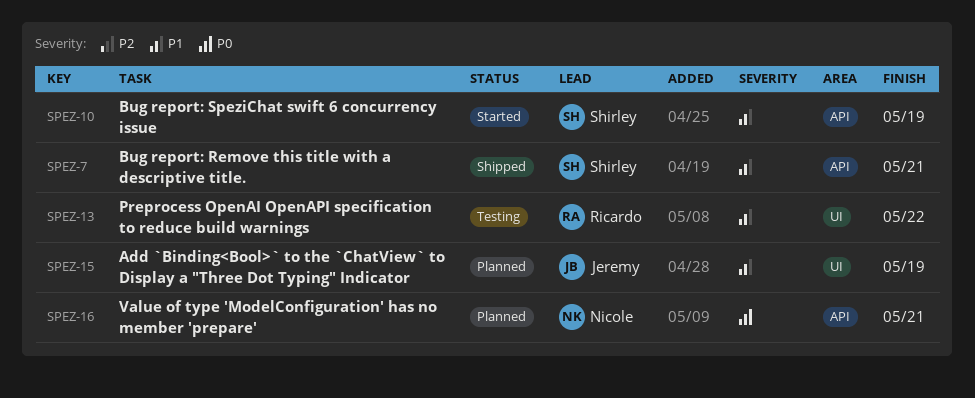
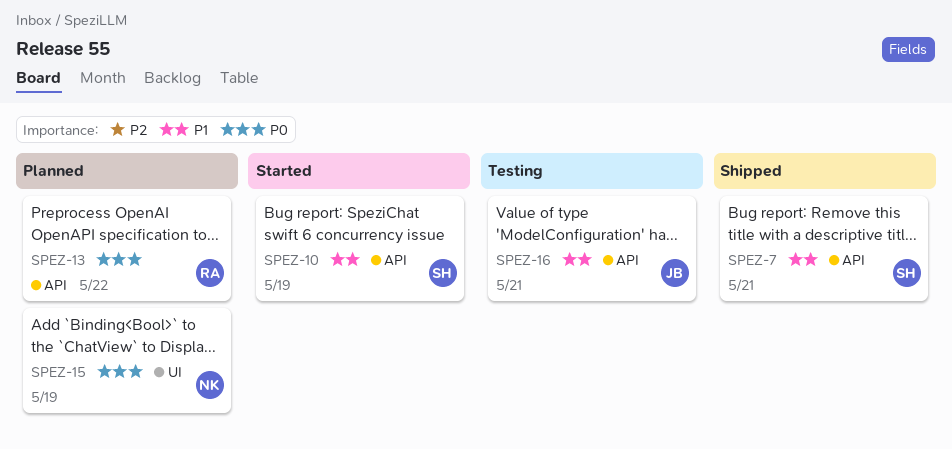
SPEZ-13, status: Testing -> Planned
SPEZ-13, priority: P1 -> P0
SPEZ-13, label: UI -> API
SPEZ-15, owner: Jeremy -> Nicole
SPEZ-15, priority: P1 -> P0
SPEZ-16, status: Planned -> Testing
SPEZ-16, owner: Nicole -> Jeremy
SPEZ-16, priority: P0 -> P1

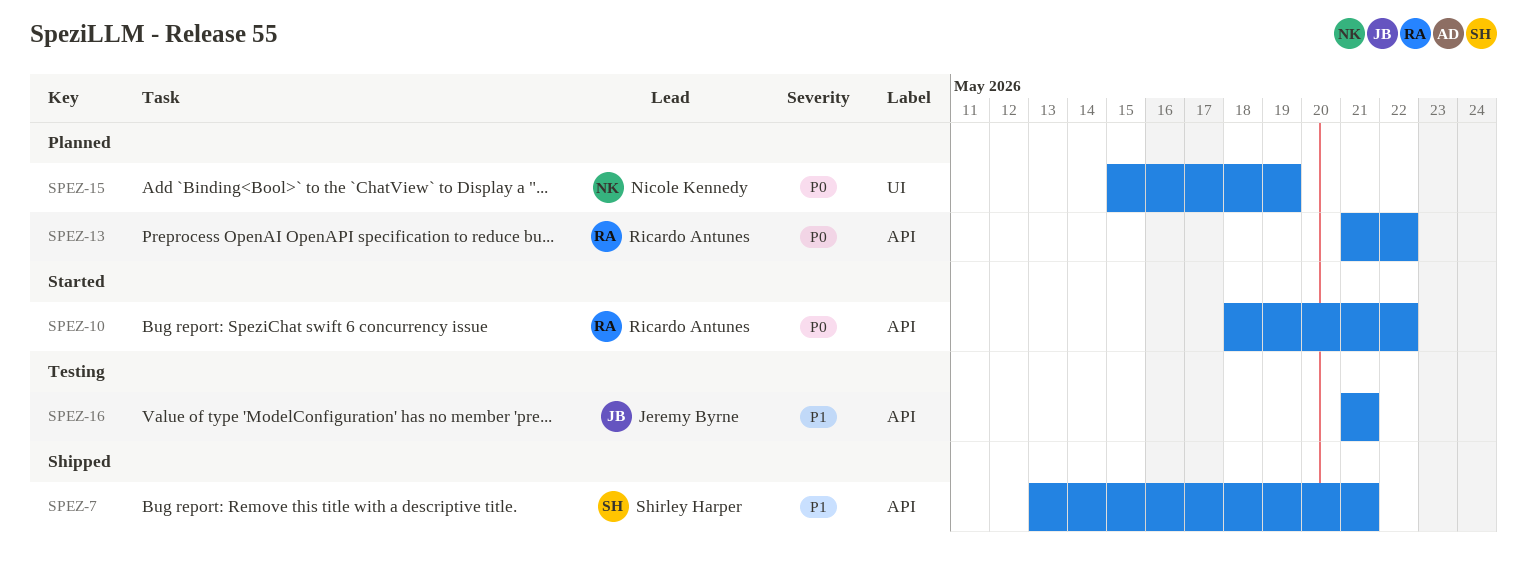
SPEZ-10, owner: Shirley Harper -> Ricardo Antunes
SPEZ-10, priority: P1 -> P0
SPEZ-10, due: May 19 -> May 22

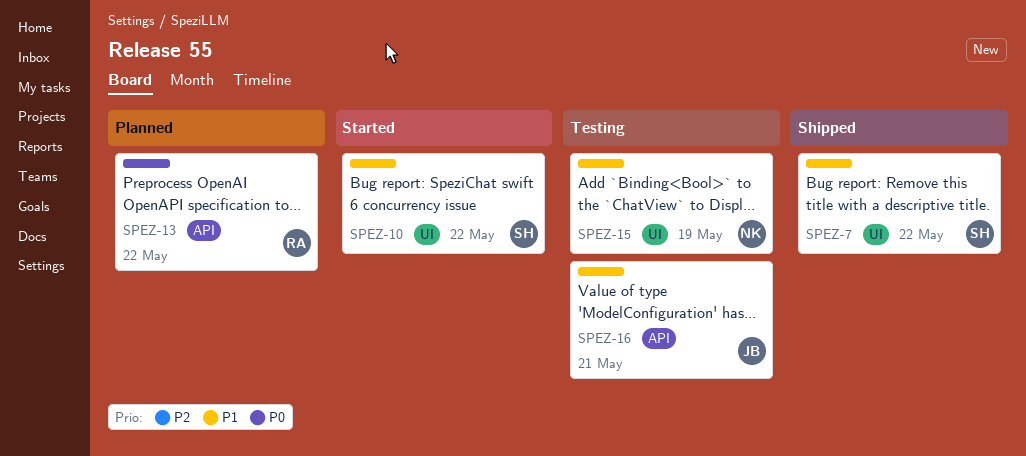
SPEZ-7, label: API -> UI
SPEZ-7, due: May 21 -> May 22
SPEZ-10, owner: Ricardo Antunes -> Shirley Harper
SPEZ-10, priority: P0 -> P1
SPEZ-10, label: API -> UI
SPEZ-15, status: Planned -> Testing
SPEZ-15, priority: P0 -> P1

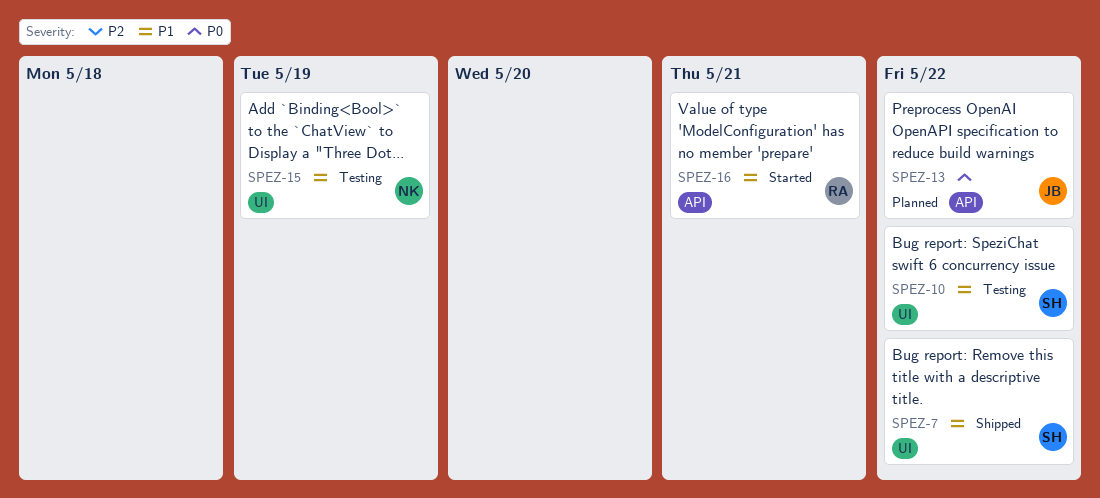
SPEZ-10, status: Started -> Testing
SPEZ-13, owner: RA -> JB
SPEZ-16, status: Testing -> Started
SPEZ-16, owner: JB -> RA

